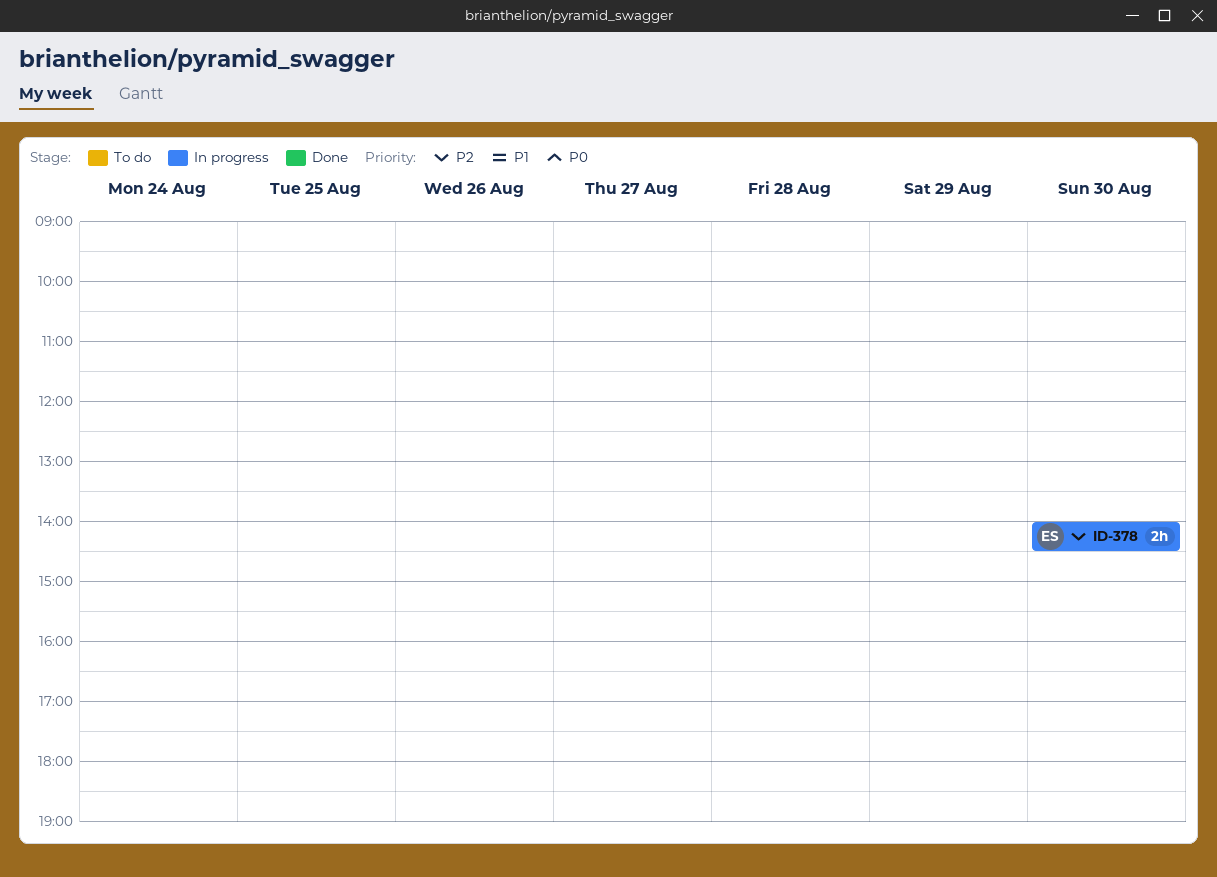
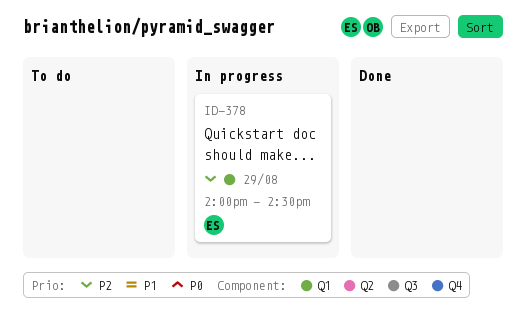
ID-378, day: Aug 30 -> Aug 29

